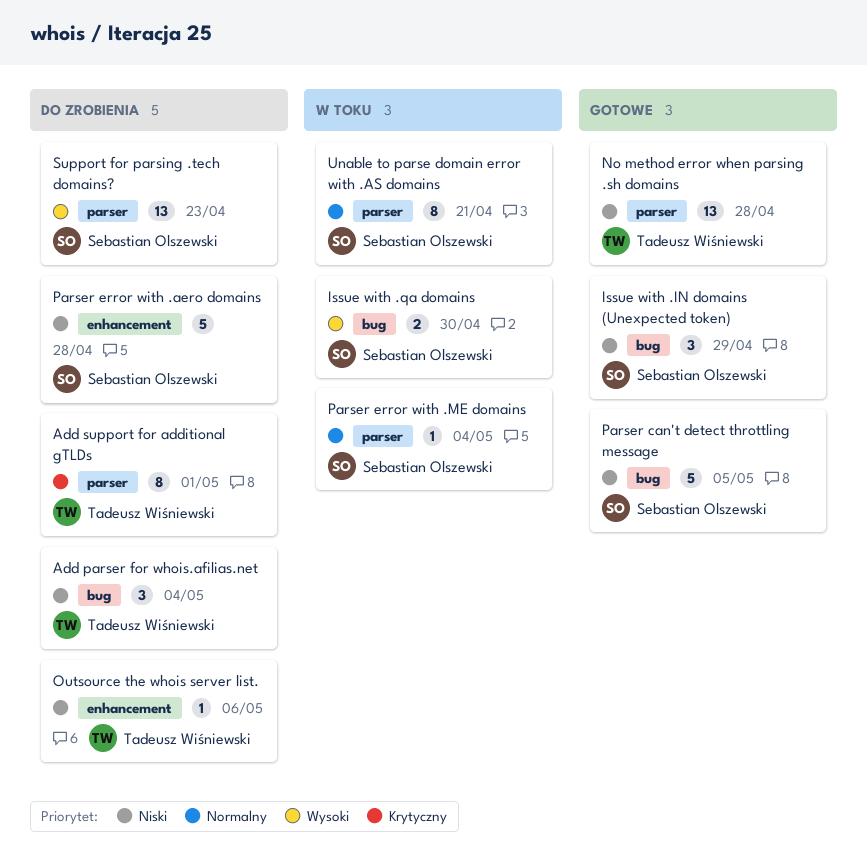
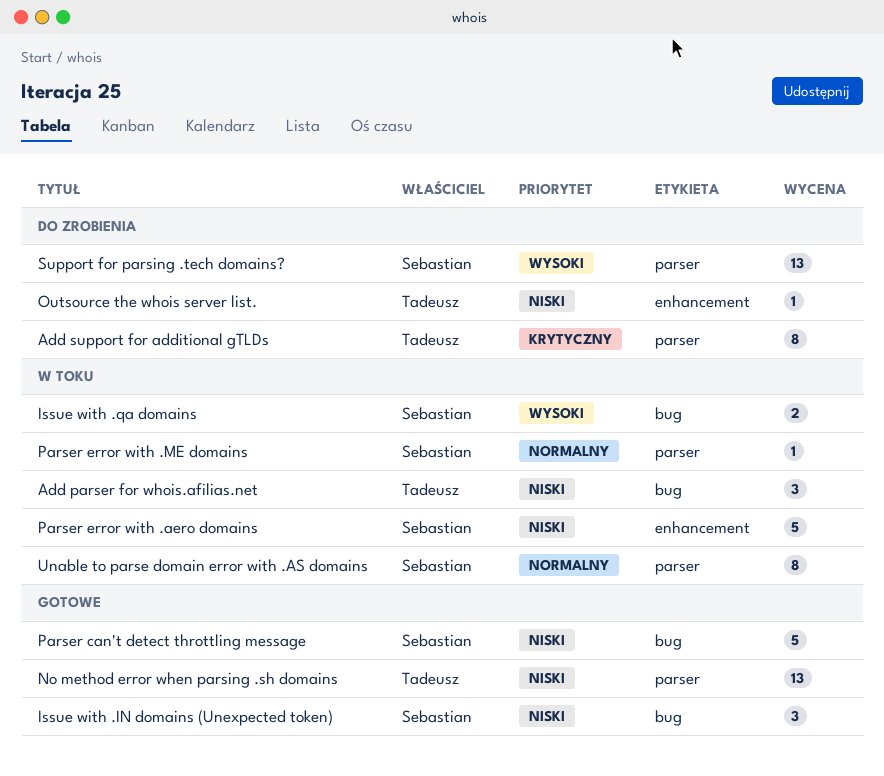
Add parser for whois.afilias.net, status: Do zrobienia -> W toku
Parser error with .aero domains, status: Do zrobienia -> W toku

